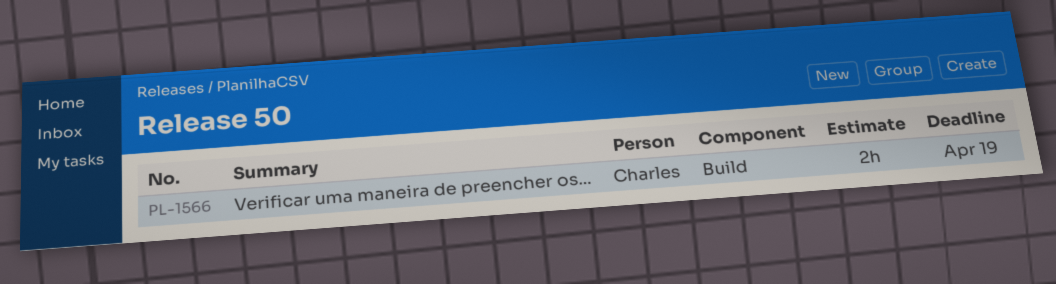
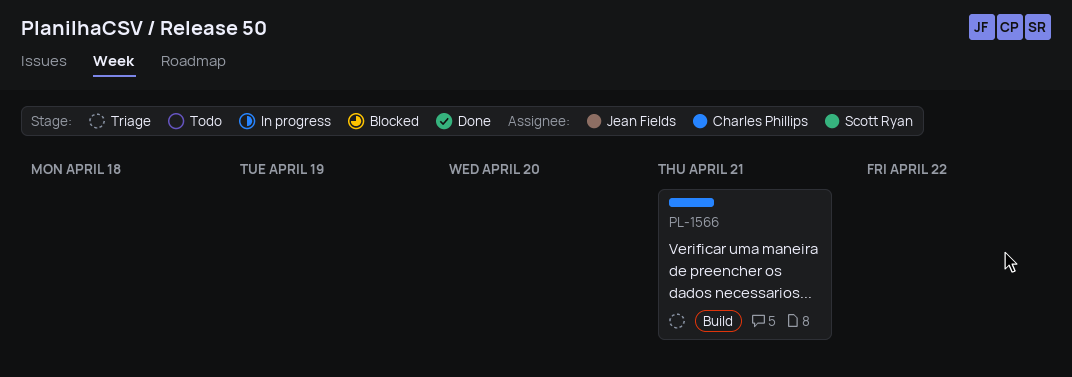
PL-1566, due: Apr 19 -> Apr 21

